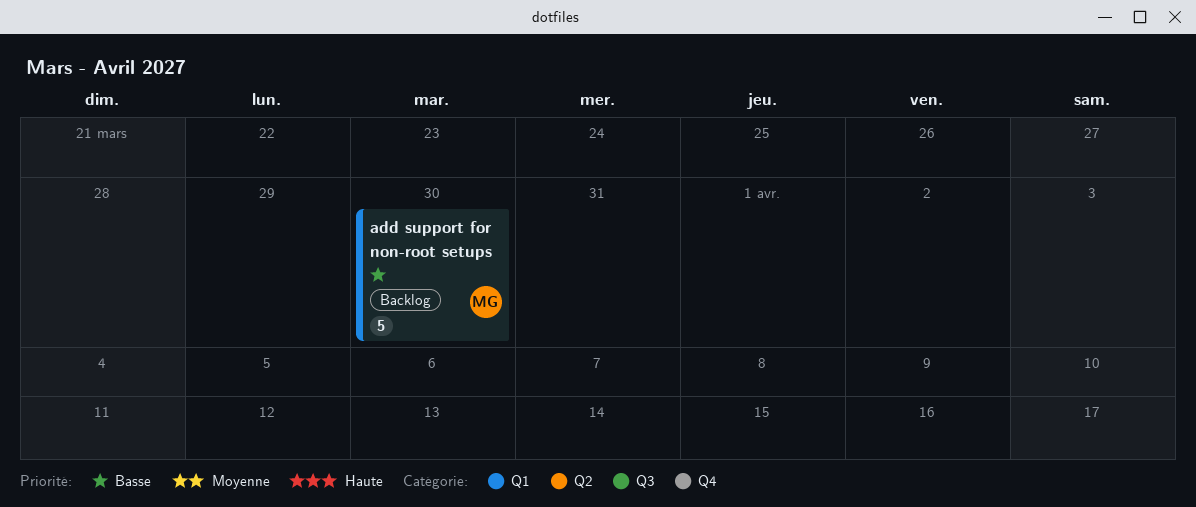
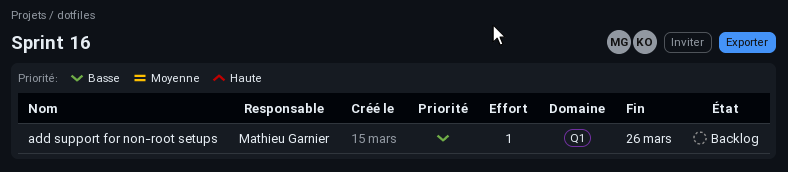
add support for non-root setups, estimate: 5 -> 1
add support for non-root setups, due: Mar 30 -> Mar 26

